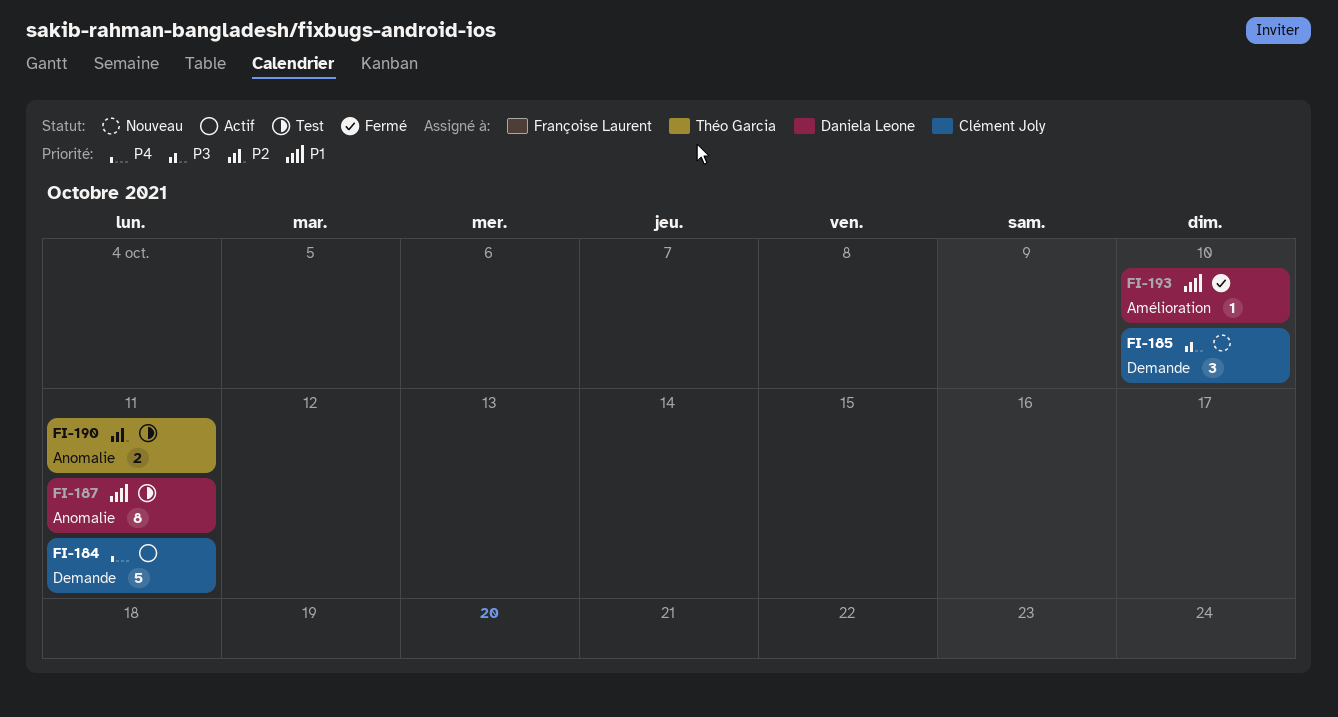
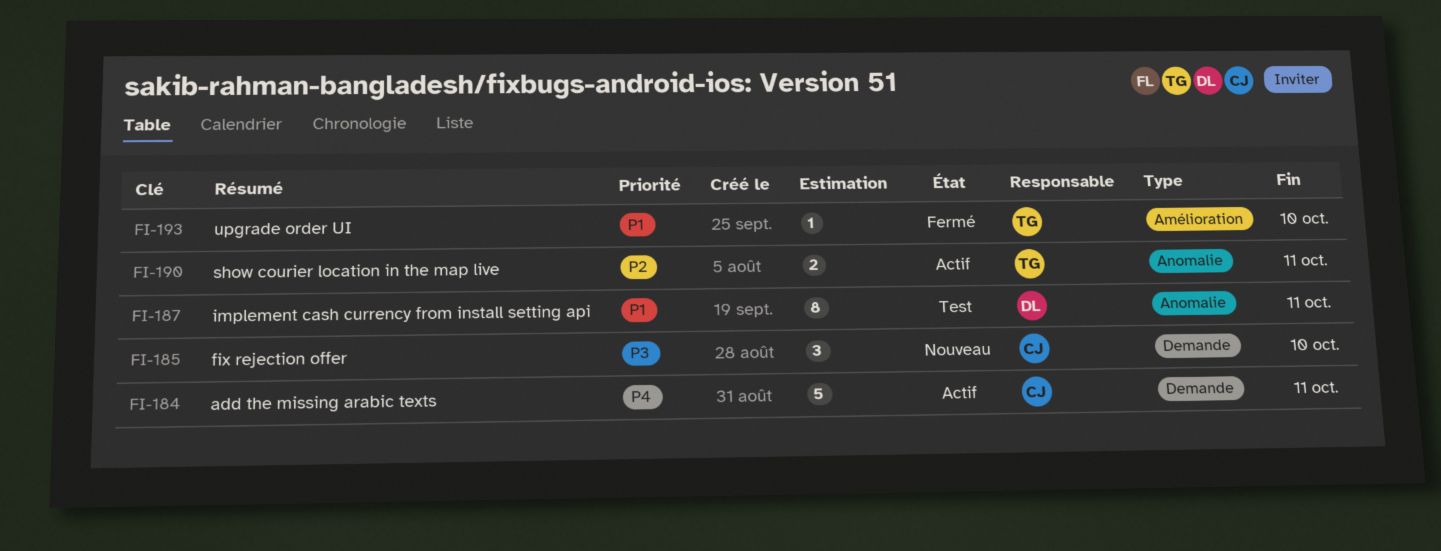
FI-190, status: Test -> Actif
FI-193, owner: Daniela Leone -> Théo Garcia

